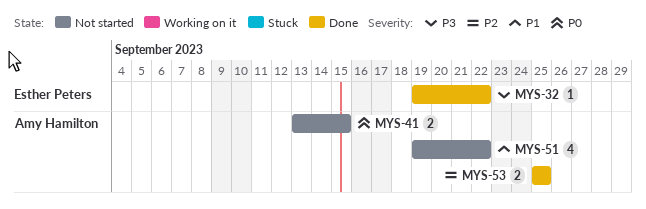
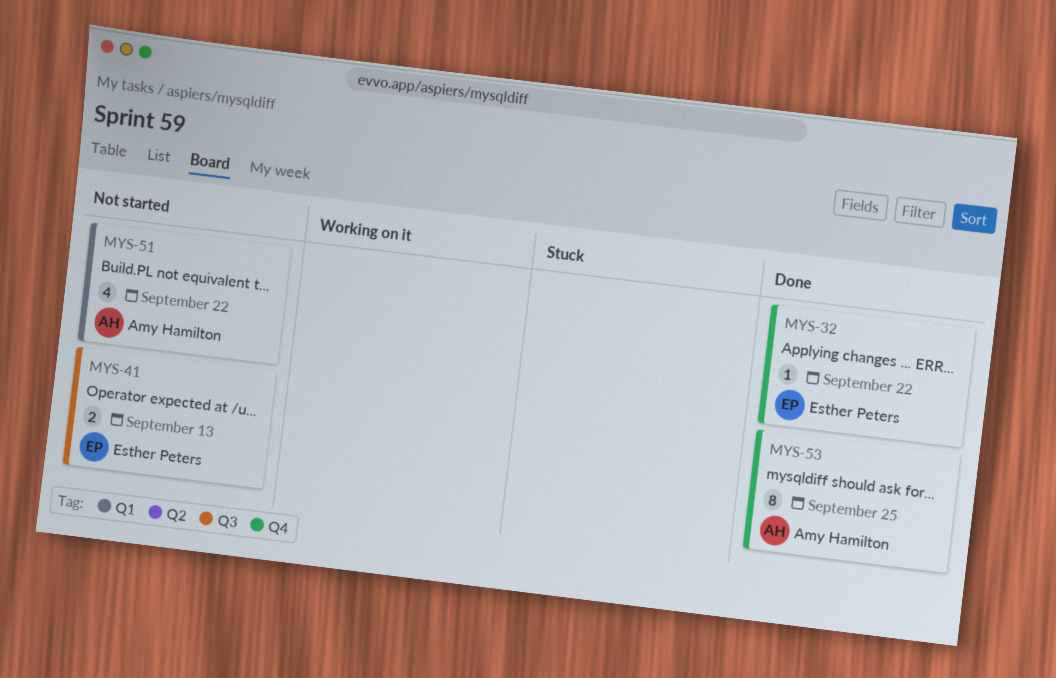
MYS-41, owner: Amy Hamilton -> Esther Peters
MYS-41, due: Sep 15 -> Sep 13
MYS-53, estimate: 2 -> 8

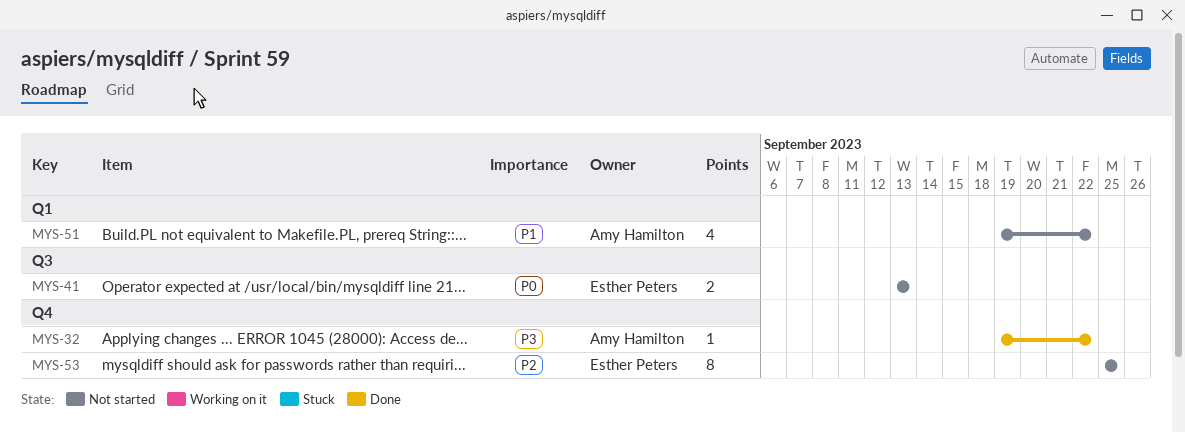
MYS-32, owner: Esther Peters -> Amy Hamilton
MYS-53, status: Done -> Not started
MYS-53, owner: Amy Hamilton -> Esther Peters

